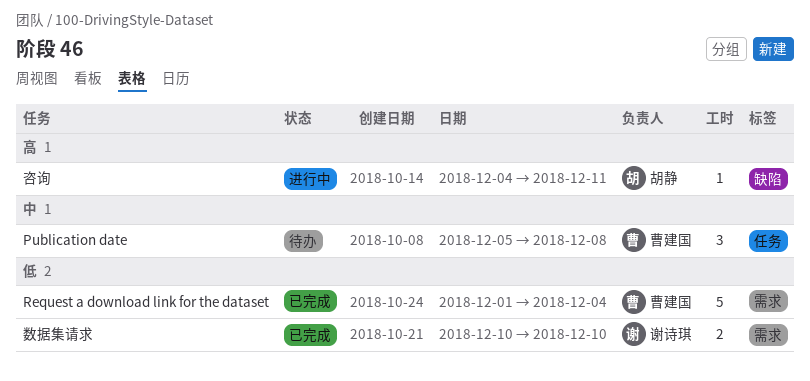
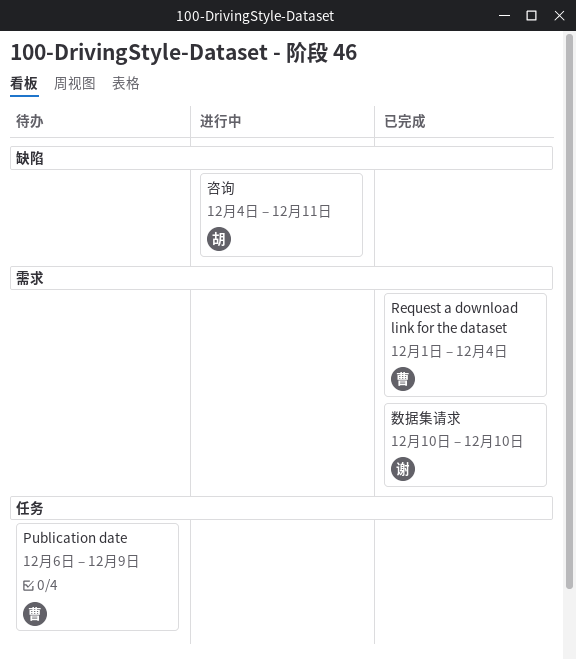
Publication date, start: Dec 5 -> Dec 6
Publication date, due: Dec 8 -> Dec 9

